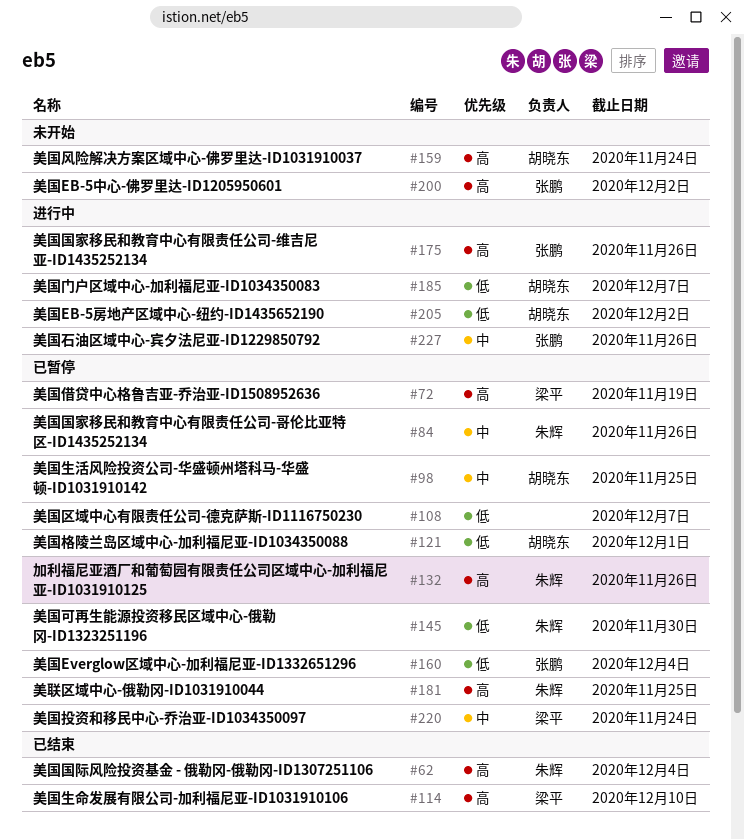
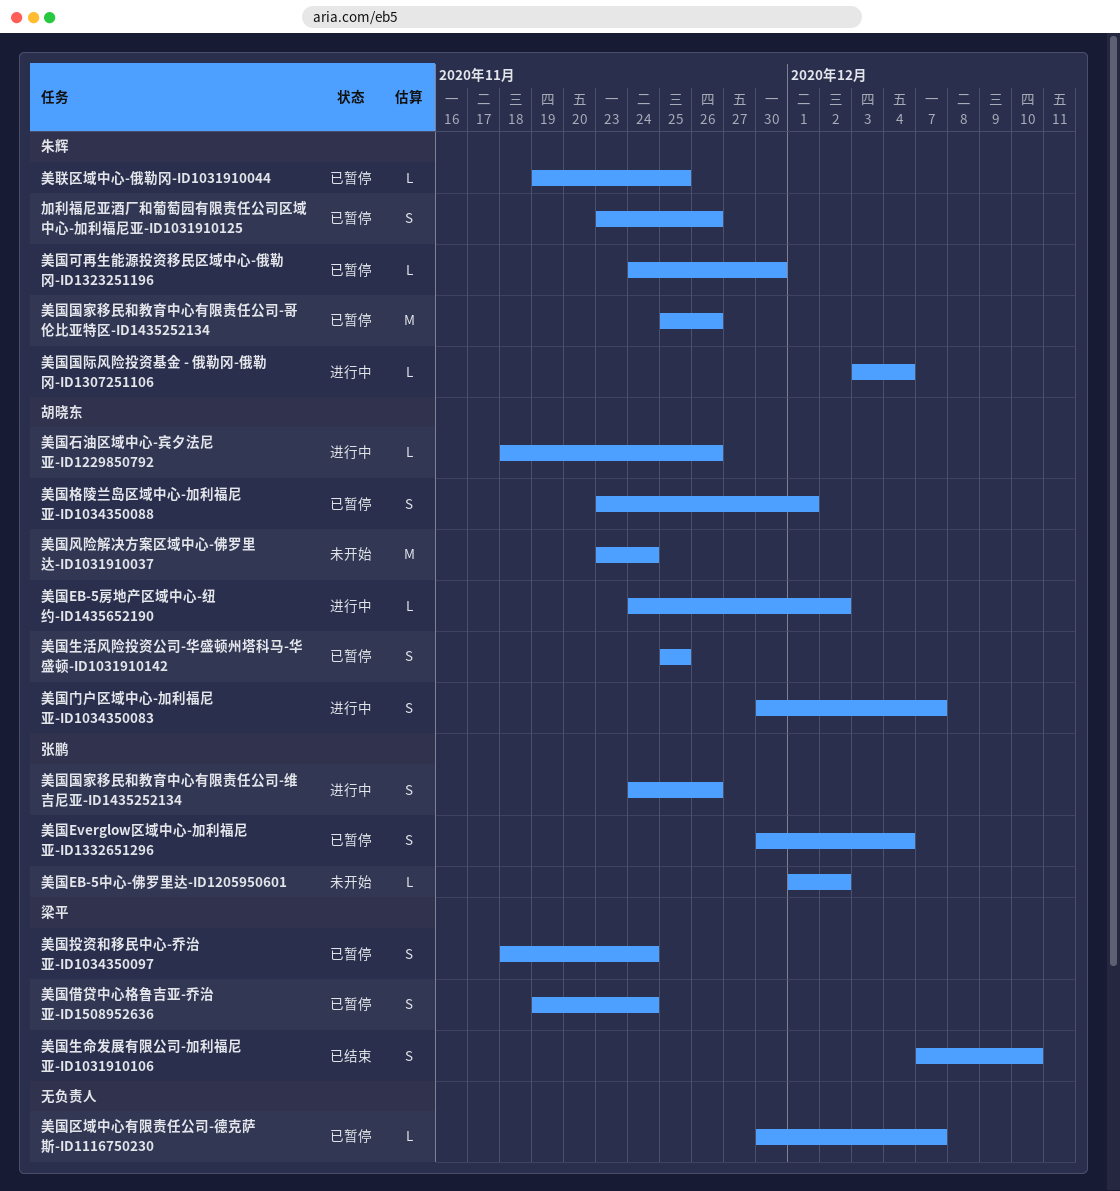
美国借贷中心格鲁吉亚-乔治亚-ID1508952636, due: Nov 19 -> Nov 24
美国国际风险投资基金 - 俄勒冈-俄勒冈-ID1307251106, status: 已结束 -> 进行中
美国石油区域中心-宾夕法尼亚-ID1229850792, owner: 张鹏 -> 胡晓东

